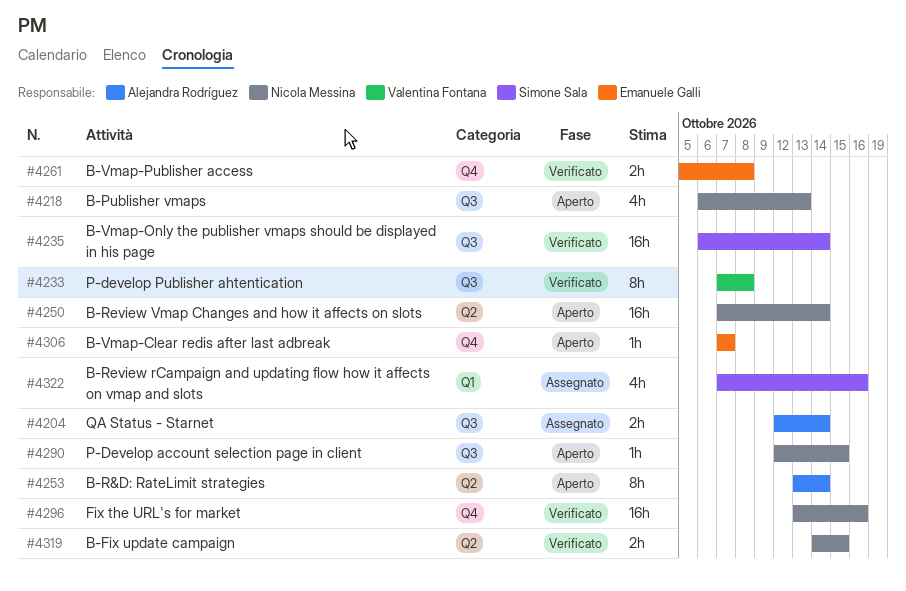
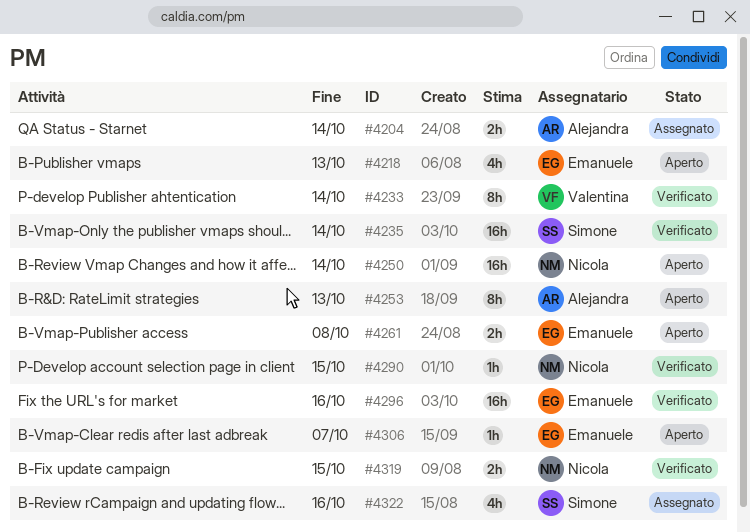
#4218, owner: Nicola Messina -> Emanuele Galli
#4233, due: Oct 8 -> Oct 14
#4253, due: Oct 14 -> Oct 13
#4261, status: Verificato -> Aperto
#4290, status: Aperto -> Verificato
#4296, owner: Nicola Messina -> Emanuele Galli

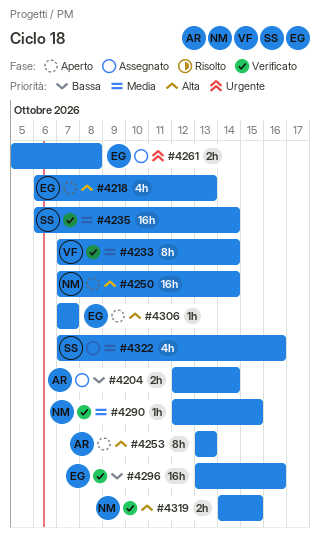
#4261, status: Aperto -> Assegnato

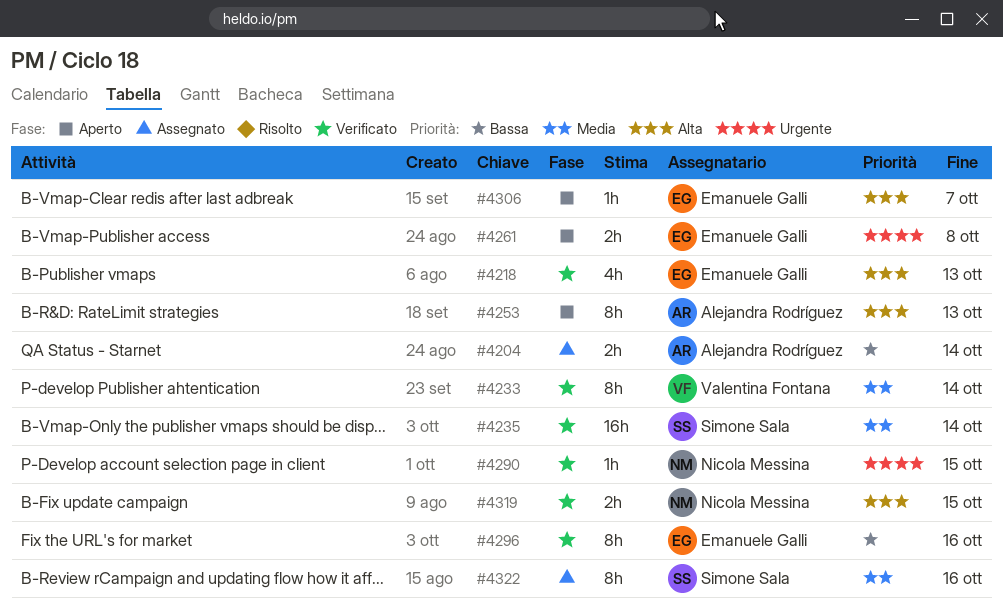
#4218, status: Aperto -> Verificato
#4250: present -> none
#4261, status: Assegnato -> Aperto
#4290, priority: Media -> Urgente
#4296, estimate: 16h -> 8h
#4322, estimate: 4h -> 8h

